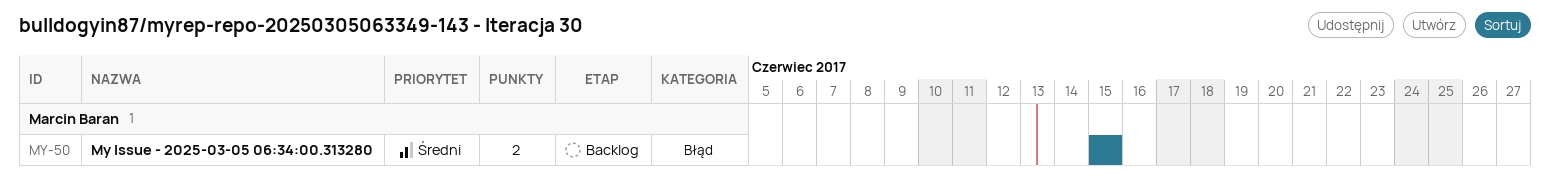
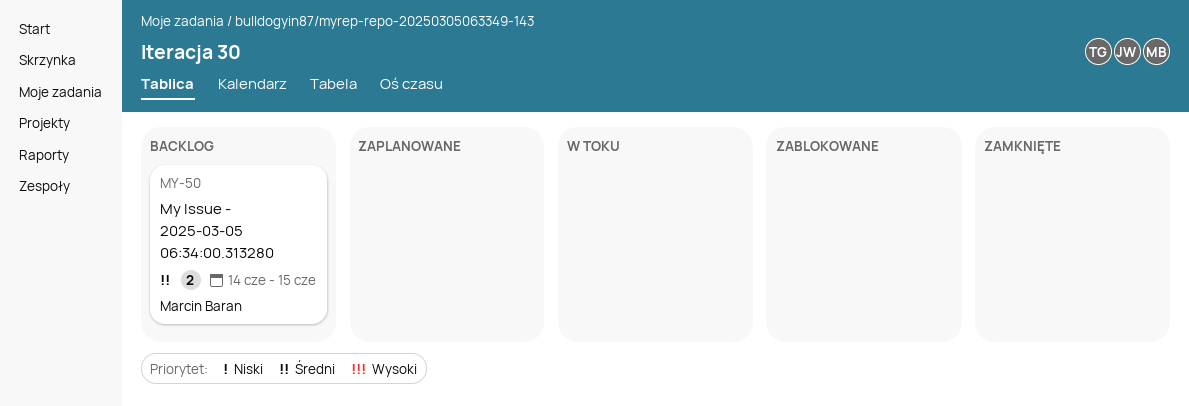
MY-50, start: Jun 15 -> Jun 14

